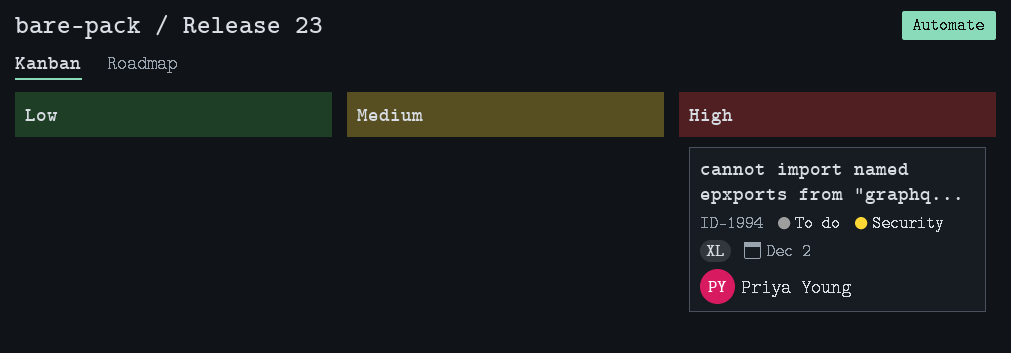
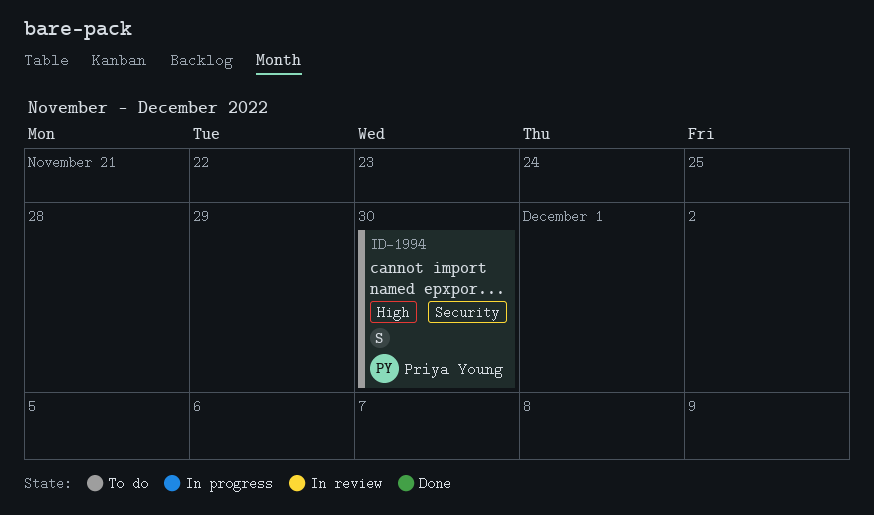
ID-1994, estimate: XL -> S
ID-1994, due: Dec 2 -> Nov 30

